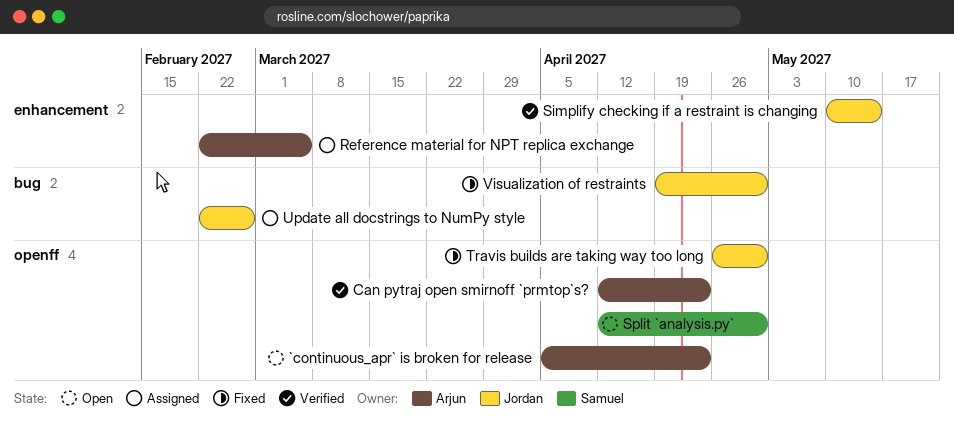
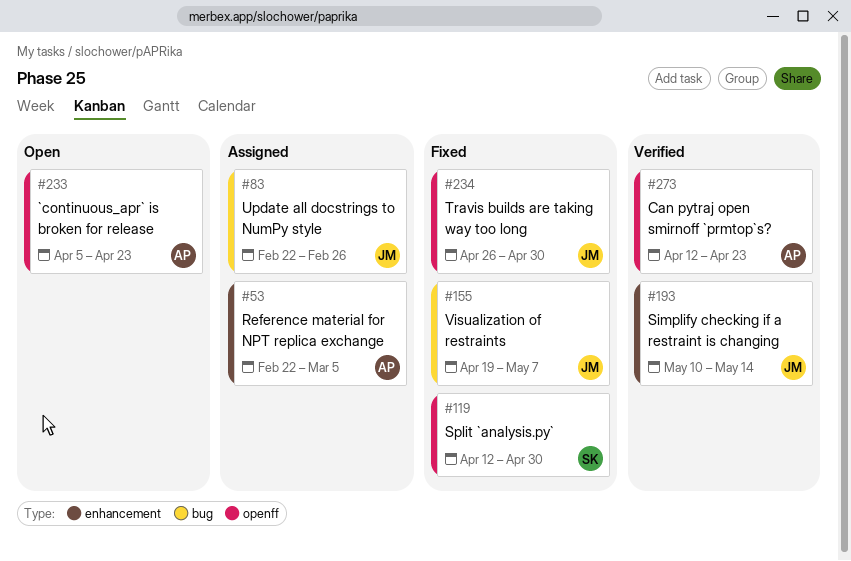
Split `analysis.py`, status: Open -> Fixed
Visualization of restraints, due: Apr 30 -> May 7

